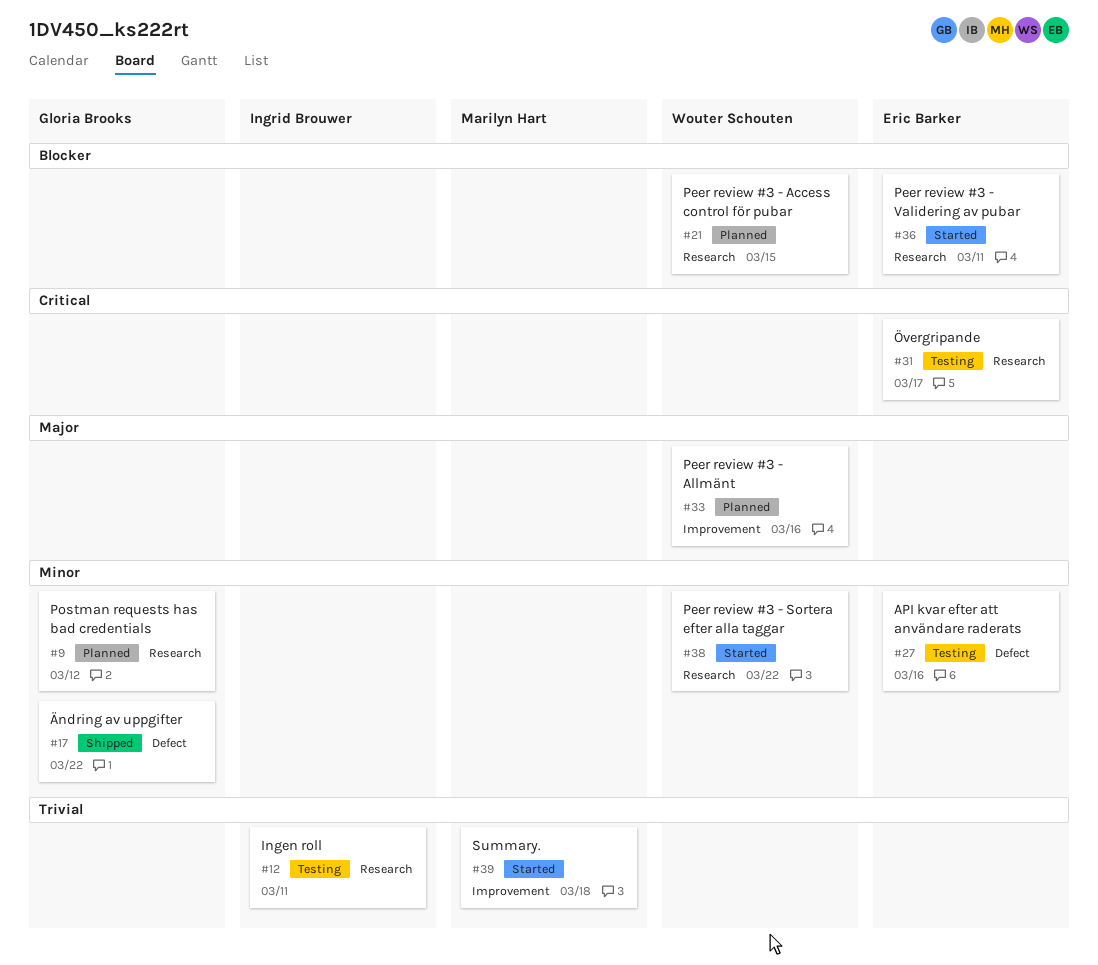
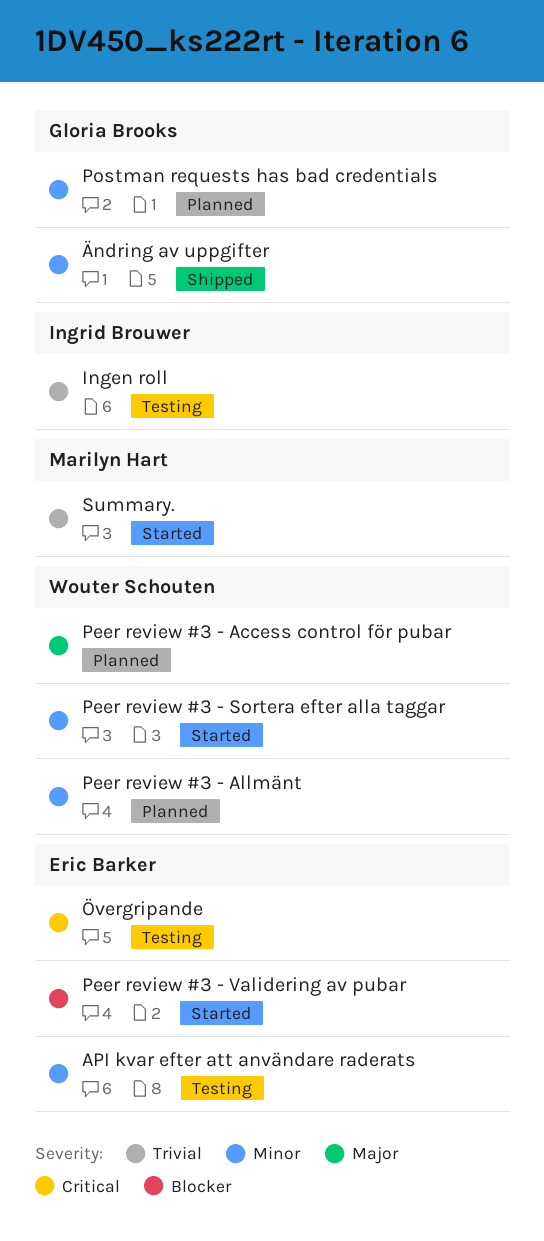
Peer review #3 - Access control för pubar, priority: Blocker -> Major
Peer review #3 - Allmänt, priority: Major -> Minor

